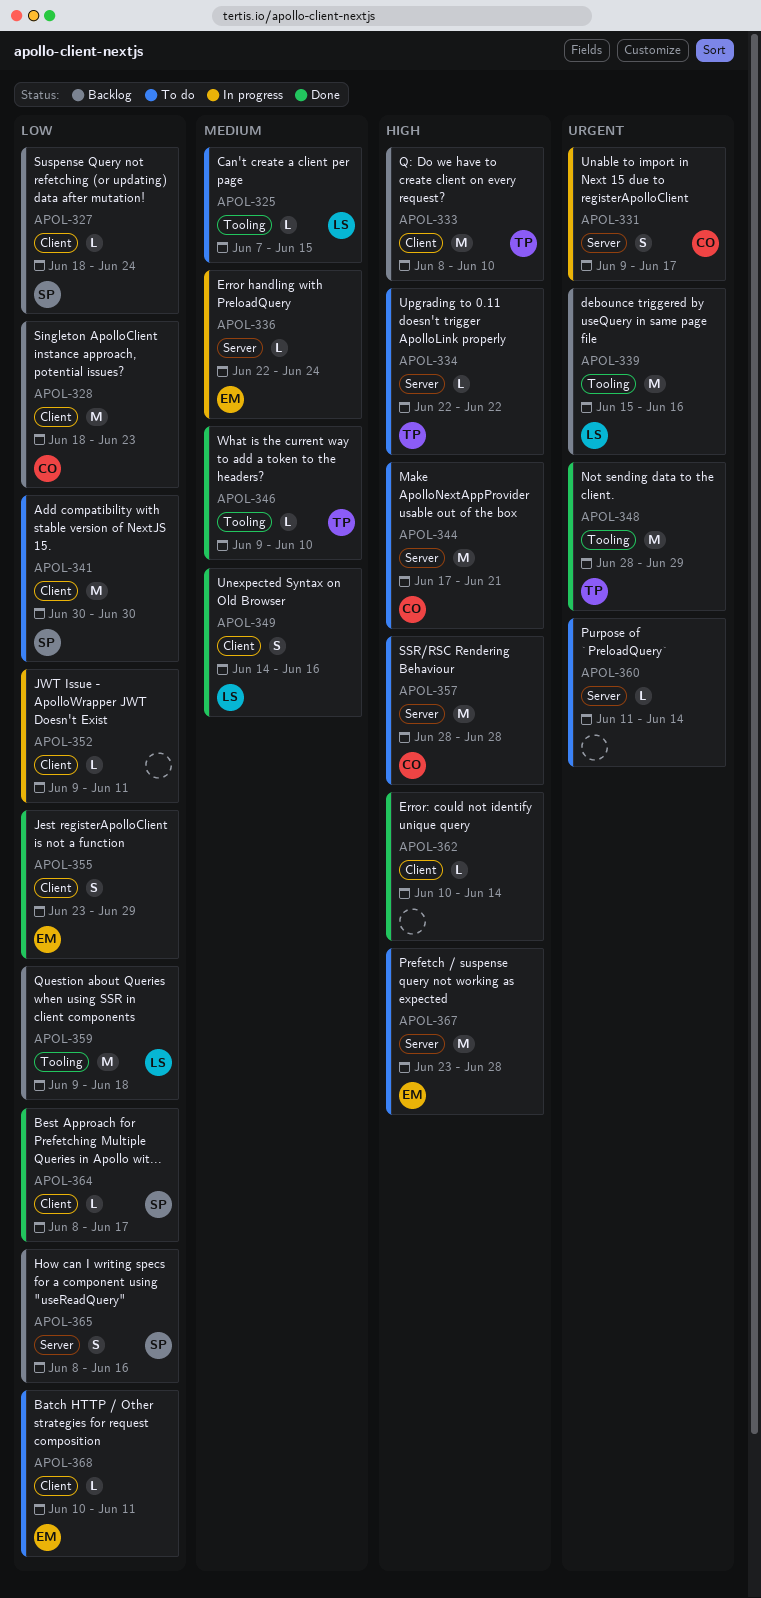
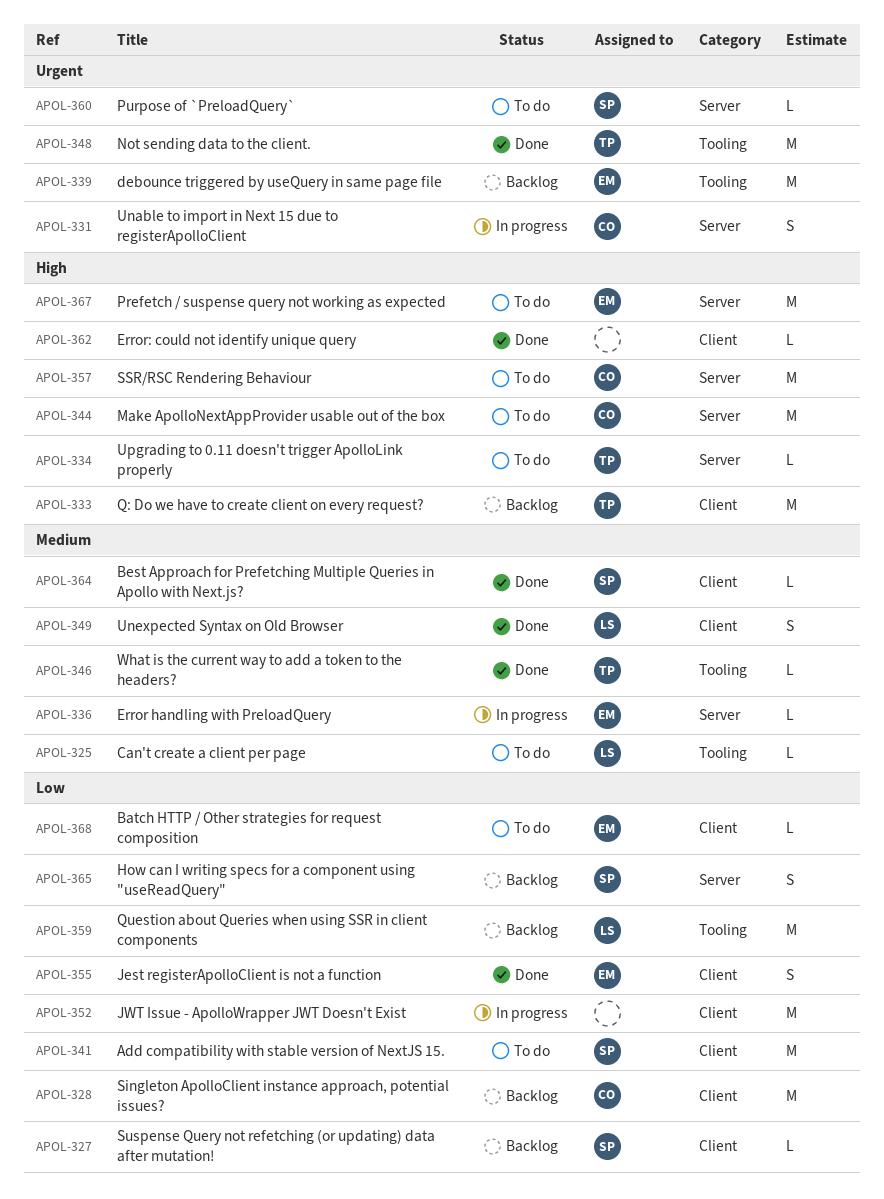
APOL-339, owner: LS -> EM
APOL-352, estimate: L -> M
APOL-360, owner: none -> SP
APOL-364, priority: Low -> Medium

